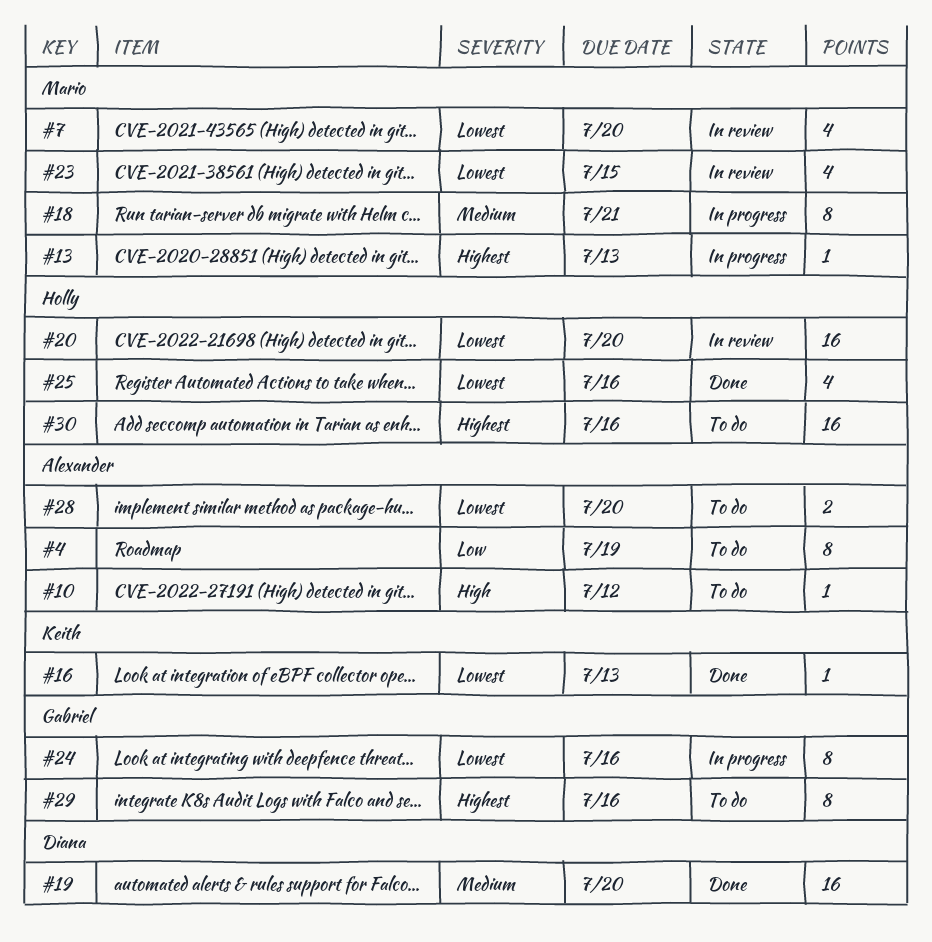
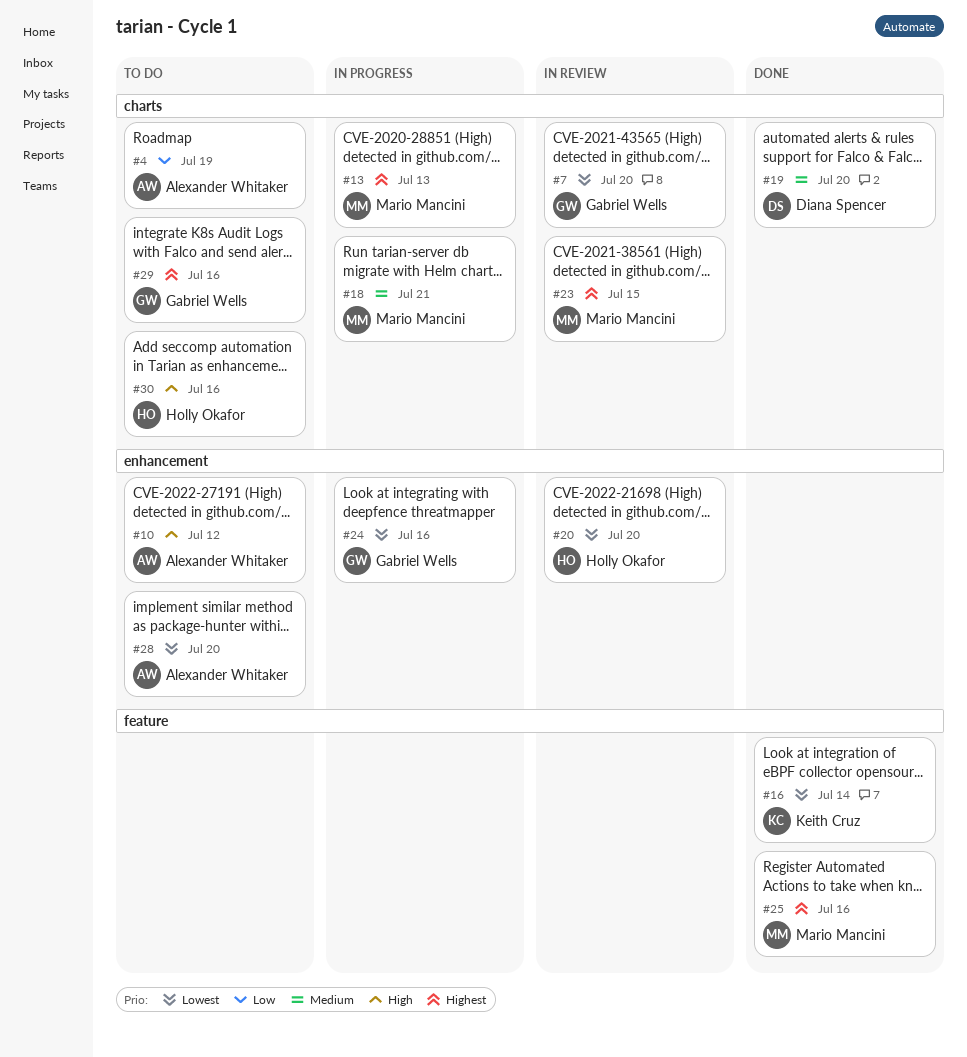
#7, owner: Mario Mancini -> Gabriel Wells
#16, due: Jul 13 -> Jul 14
#23, priority: Lowest -> Highest
#25, owner: Holly Okafor -> Mario Mancini
#25, priority: Lowest -> Highest
#30, priority: Highest -> High

